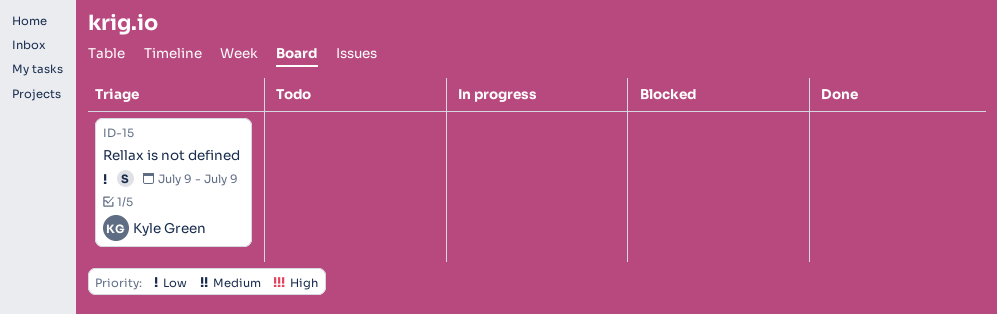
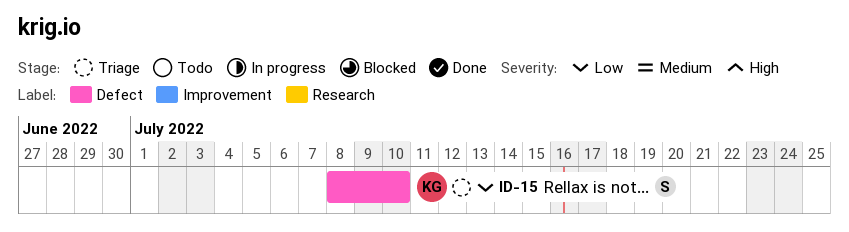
ID-15, start: Jul 9 -> Jul 8
ID-15, due: Jul 9 -> Jul 10

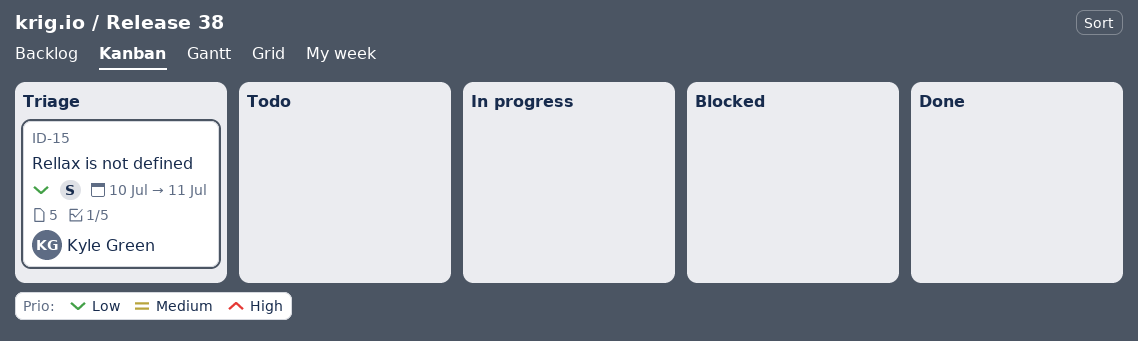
ID-15, start: Jul 8 -> Jul 10
ID-15, due: Jul 10 -> Jul 11

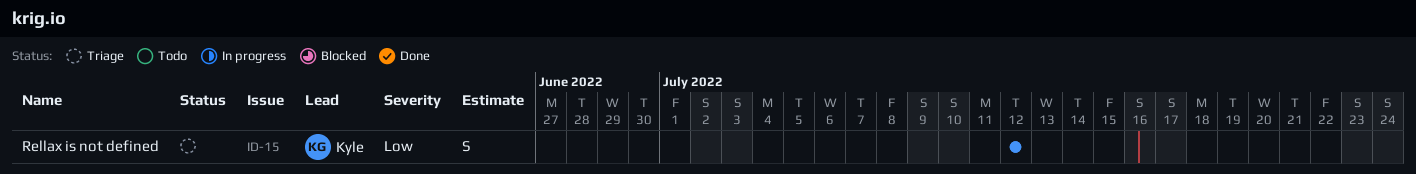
ID-15, start: Jul 10 -> Jul 12
ID-15, due: Jul 11 -> Jul 12

